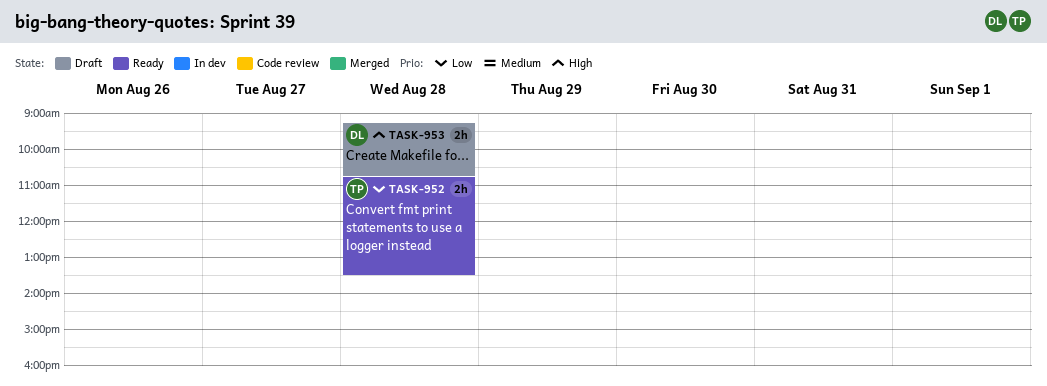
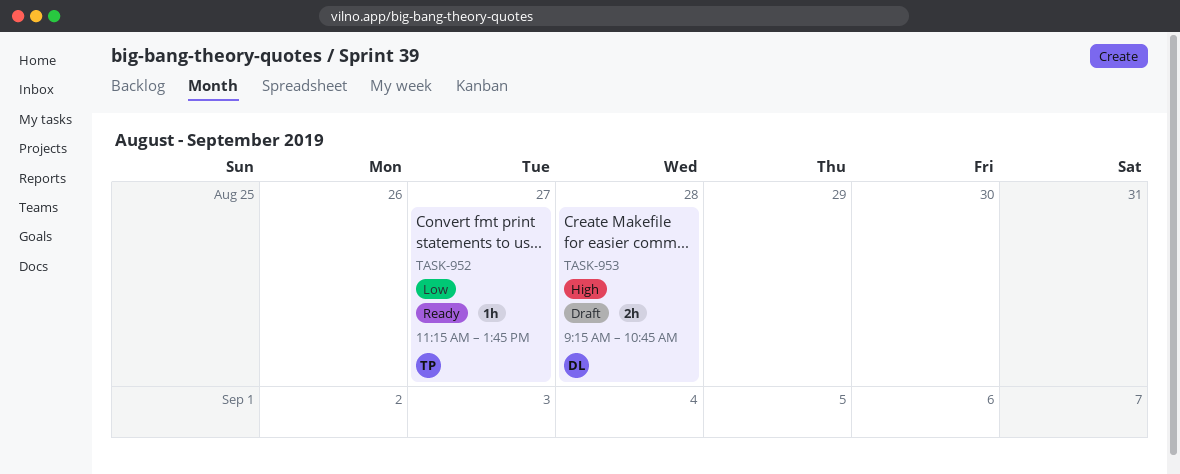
TASK-952, estimate: 2h -> 1h
TASK-952, day: Aug 28 -> Aug 27
TASK-952, begins: 10:45 -> 11:15
TASK-952, ends: 13:30 -> 13:45

